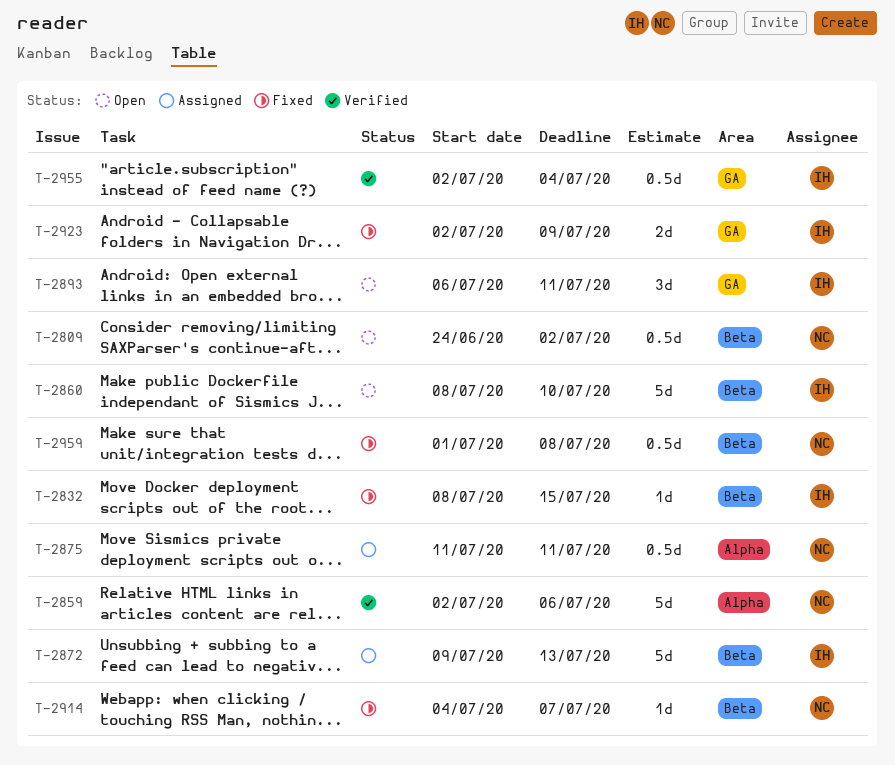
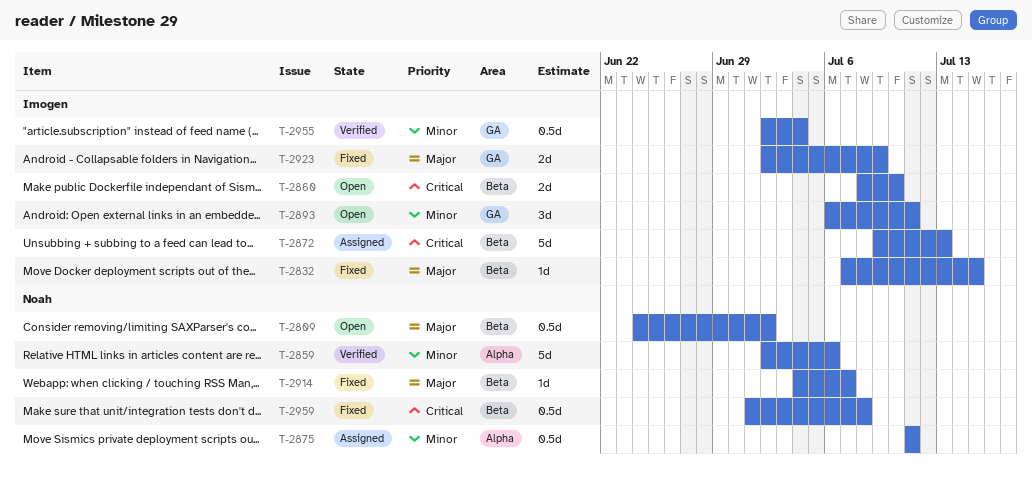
T-2832, start: Jul 8 -> Jul 7
T-2860, estimate: 5d -> 2d

